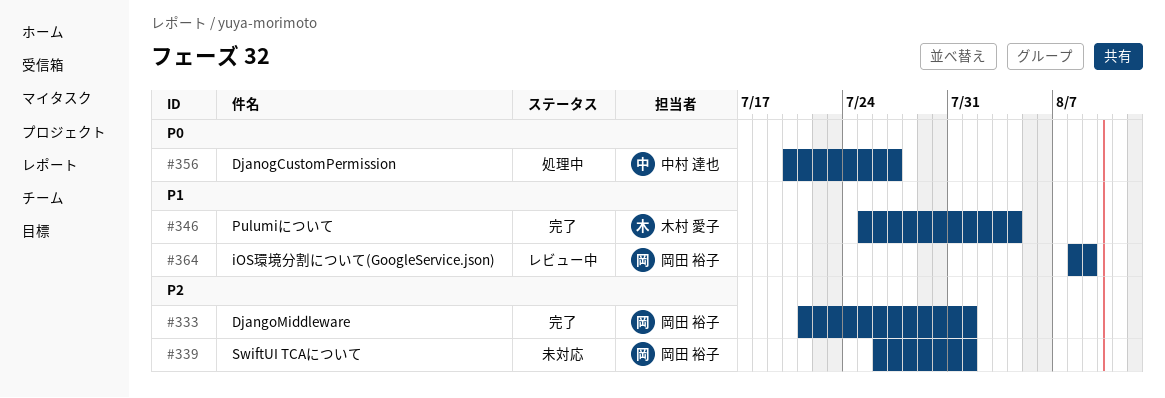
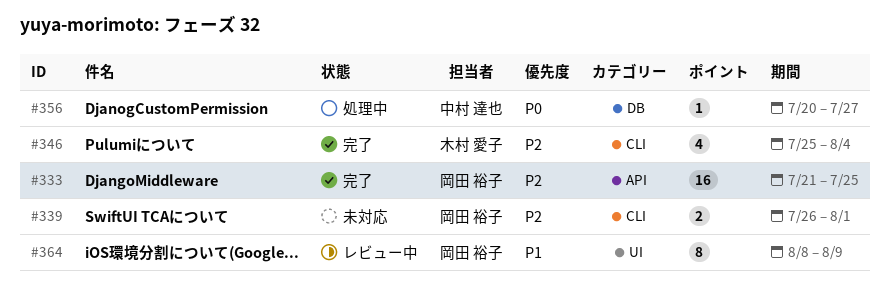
#333, due: Aug 1 -> Jul 25
#346, priority: P1 -> P2

